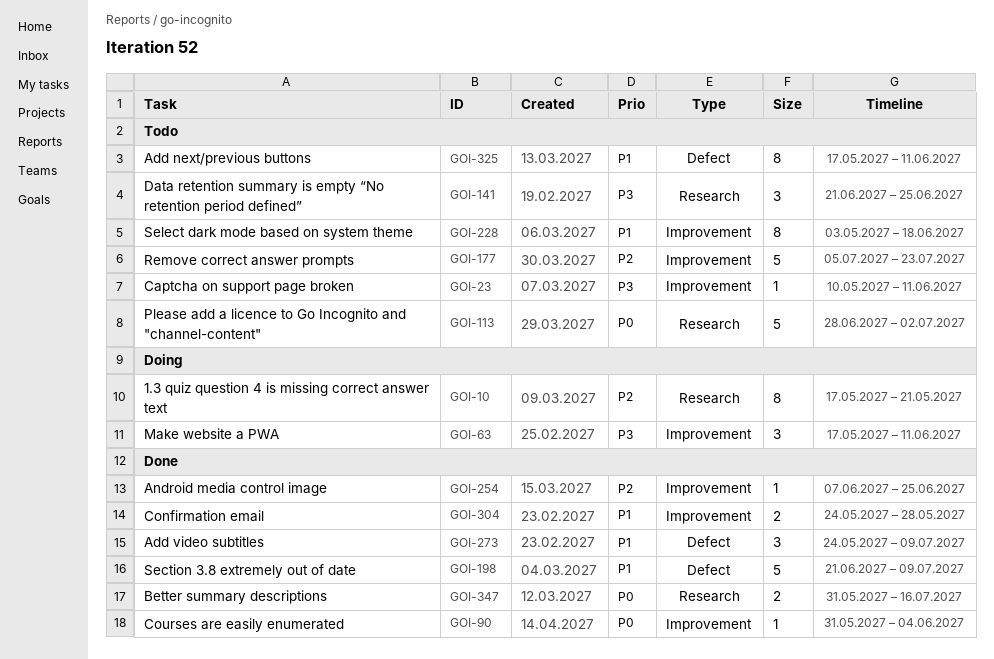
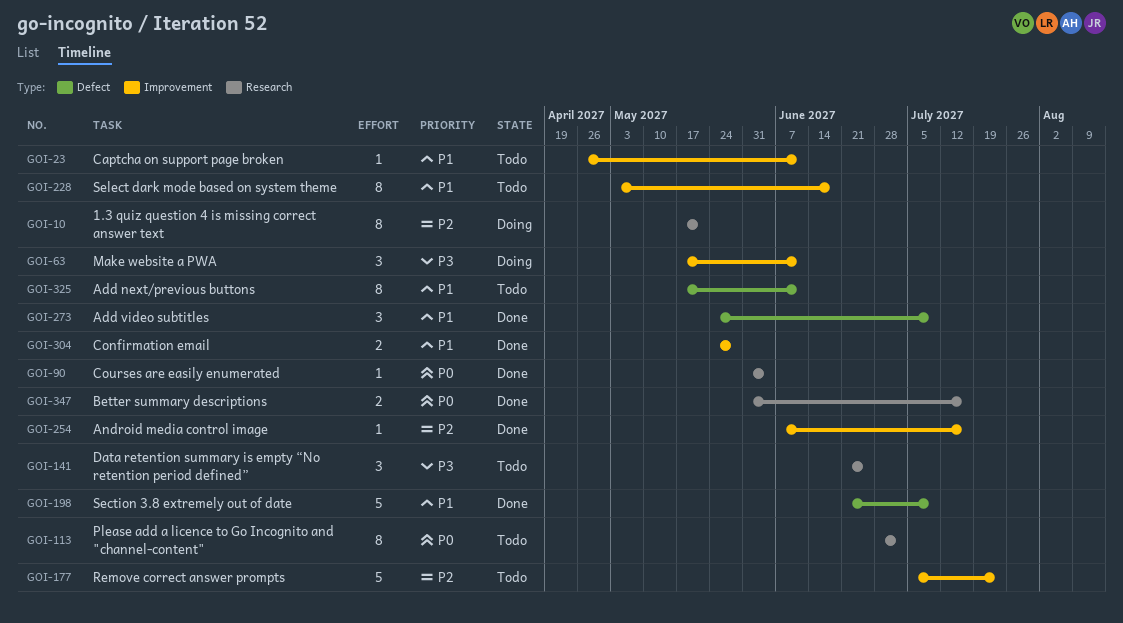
GOI-23, priority: P3 -> P1
GOI-23, start: May 10 -> Apr 26
GOI-90, label: Improvement -> Research
GOI-113, estimate: 5 -> 8
GOI-254, due: Jun 25 -> Jul 16

